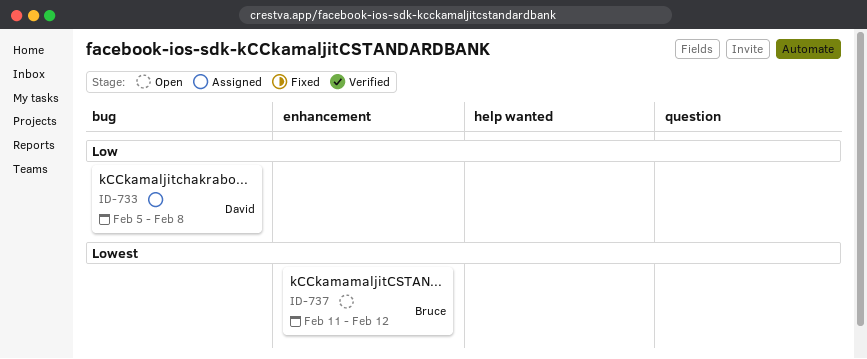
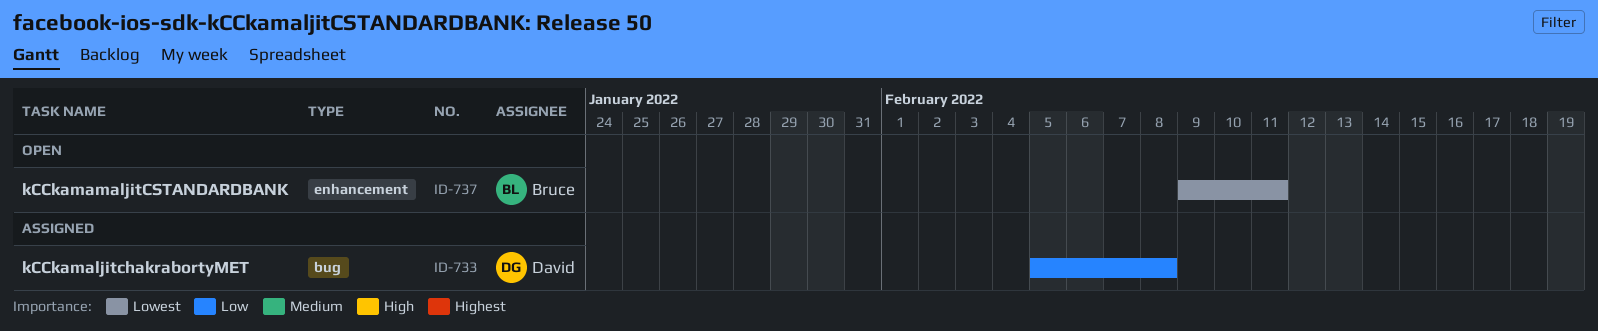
ID-737, start: Feb 11 -> Feb 9
ID-737, due: Feb 12 -> Feb 11

